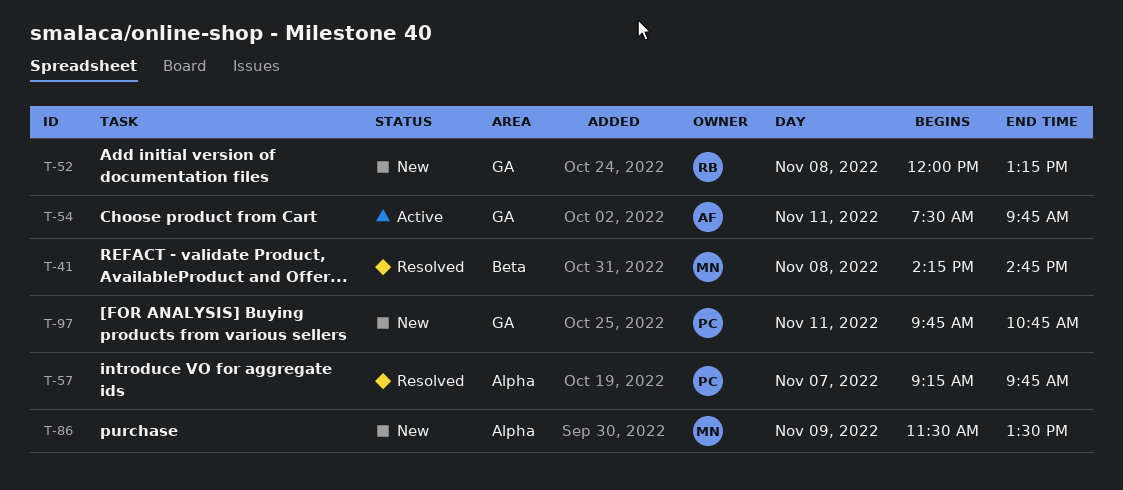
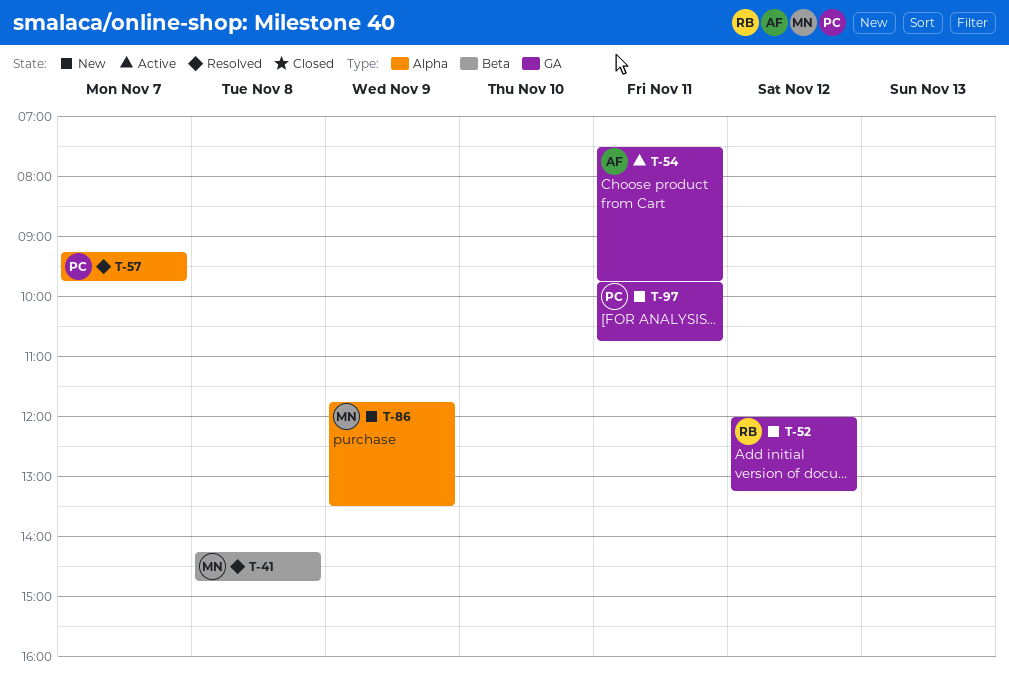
T-52, day: Nov 8 -> Nov 12
T-86, begins: 11:30 -> 11:45

